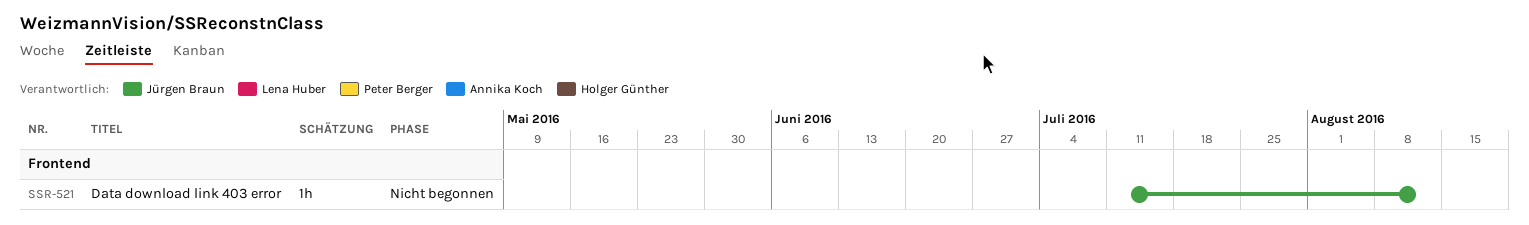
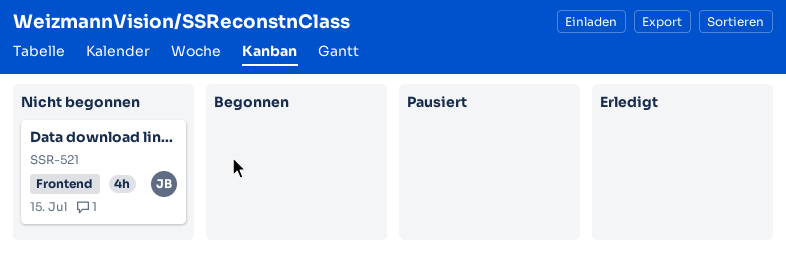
SSR-521, estimate: 1h -> 4h
SSR-521, due: Aug 12 -> Jul 15

